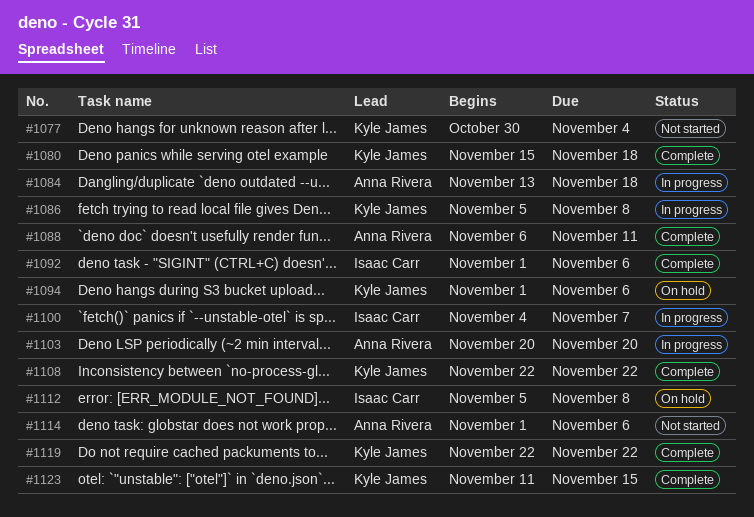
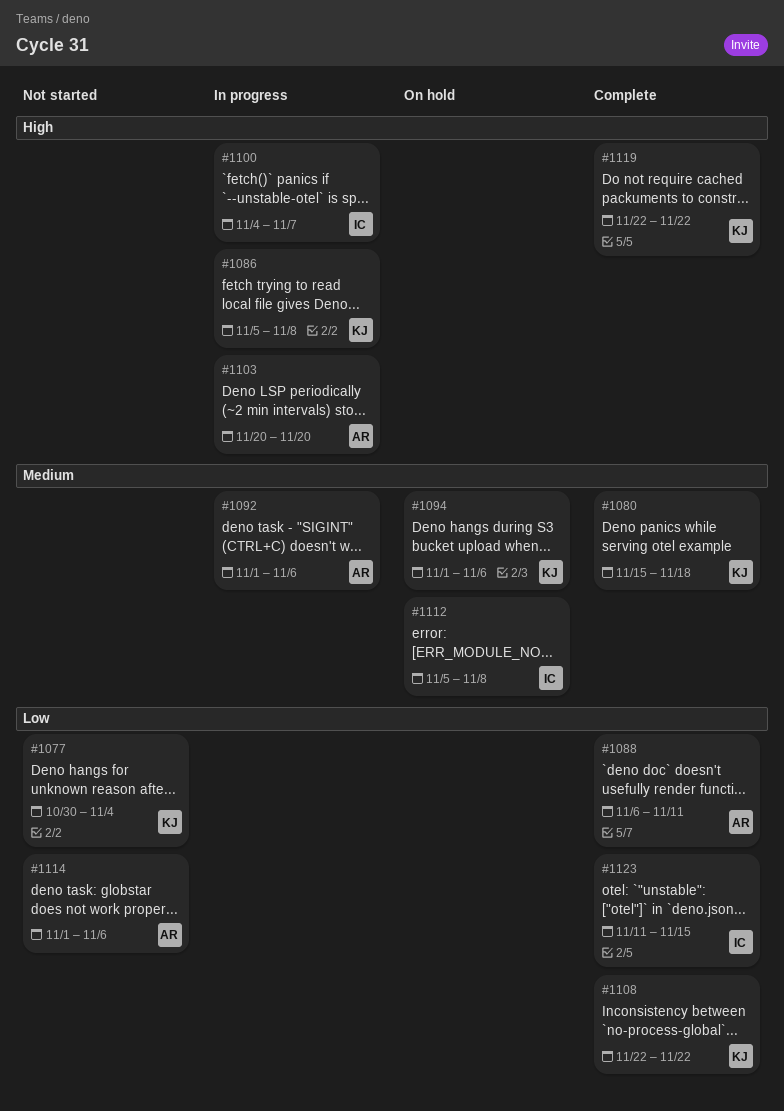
#1084: present -> none
#1092, status: Complete -> In progress
#1092, owner: Isaac Carr -> Anna Rivera
#1123, owner: Kyle James -> Isaac Carr

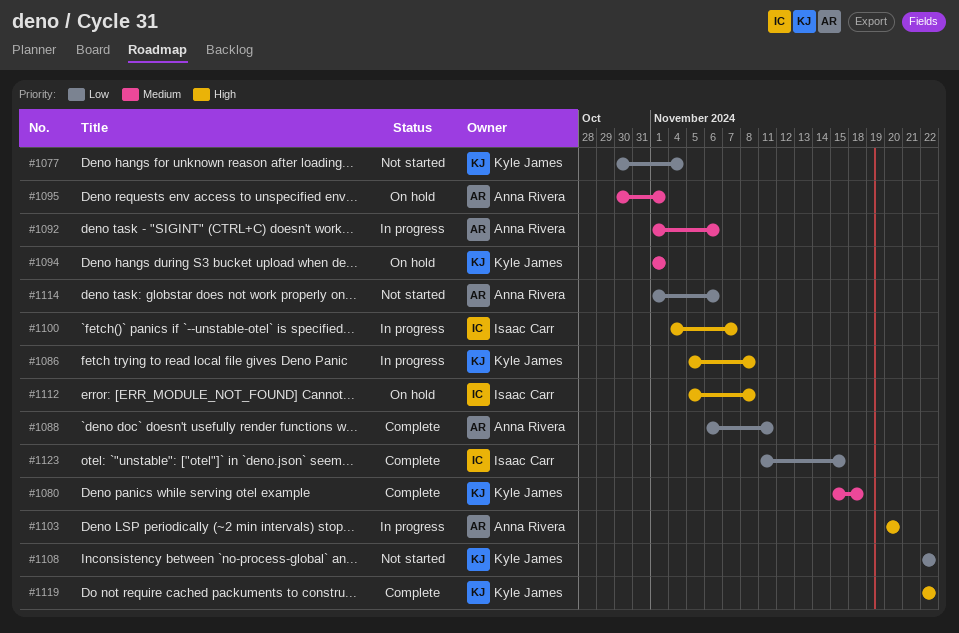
#1094, due: Nov 6 -> Nov 1
#1095: none -> present
#1108, status: Complete -> Not started
#1112, priority: Medium -> High

